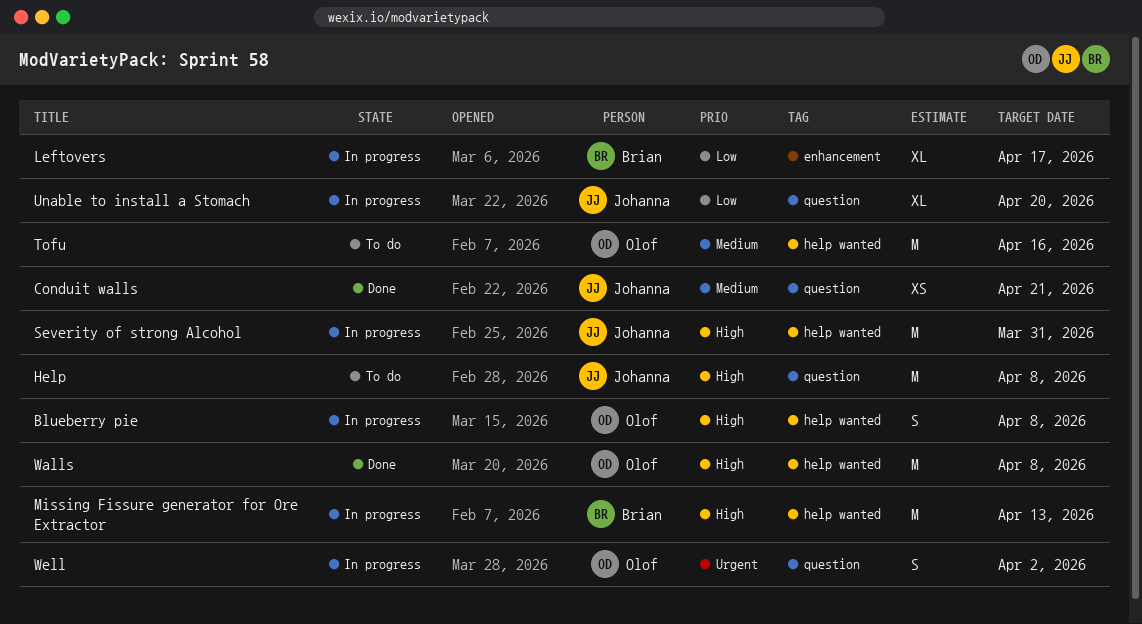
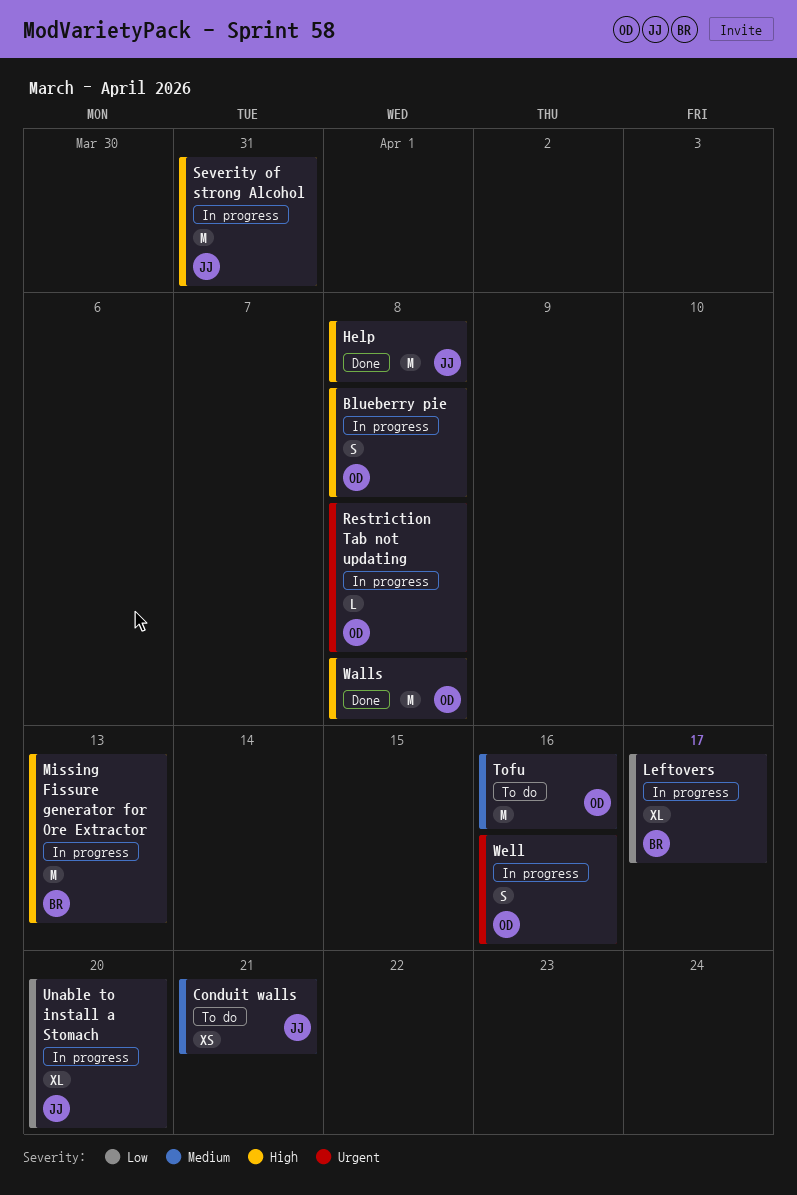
Conduit walls, status: Done -> To do
Help, status: To do -> Done
Restriction Tab not updating: none -> present
Well, due: Apr 2 -> Apr 16

